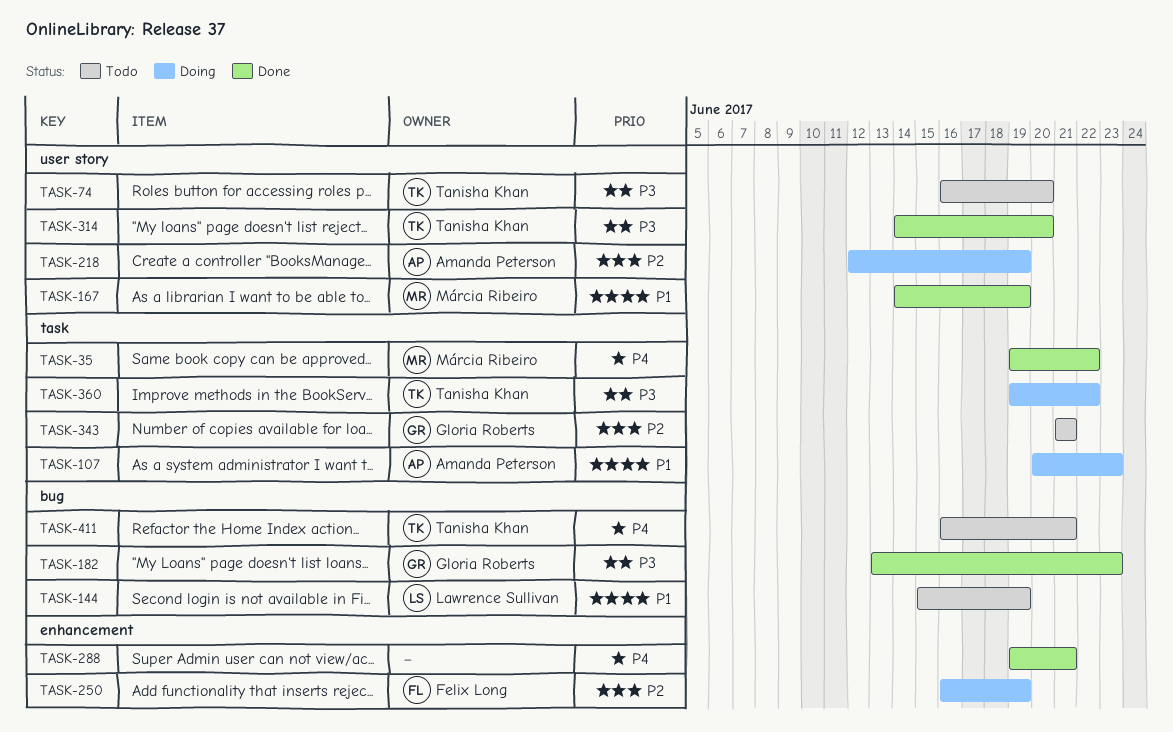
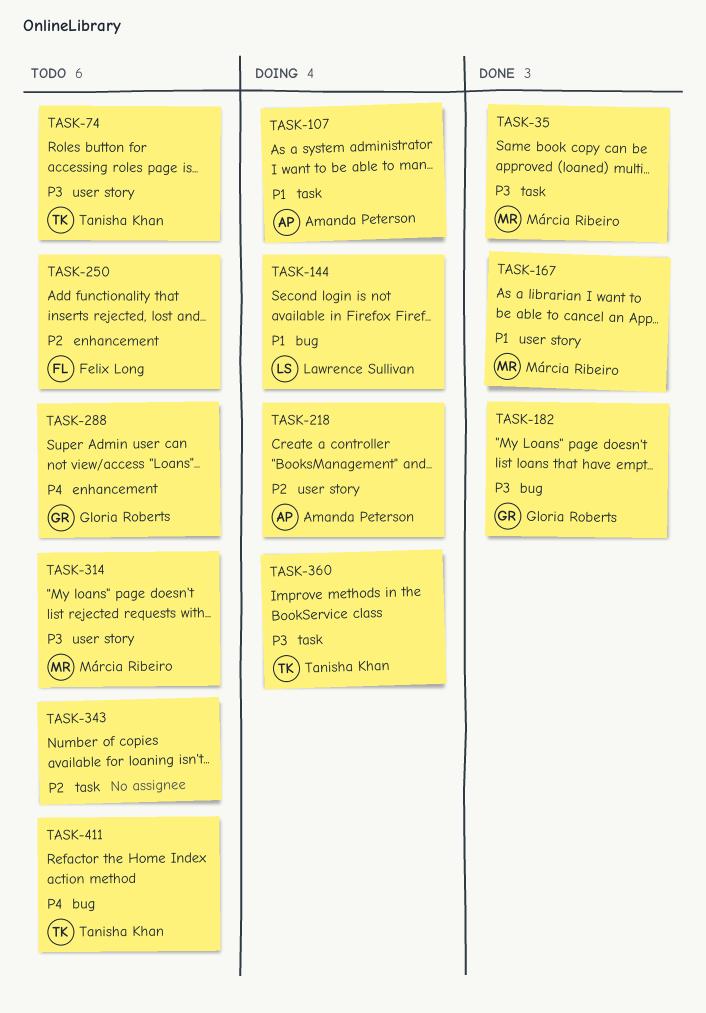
TASK-35, priority: P4 -> P3
TASK-144, status: Todo -> Doing
TASK-250, status: Doing -> Todo
TASK-288, status: Done -> Todo
TASK-288, owner: none -> Gloria Roberts
TASK-314, status: Done -> Todo
TASK-314, owner: Tanisha Khan -> Márcia Ribeiro
TASK-343, owner: Gloria Roberts -> none

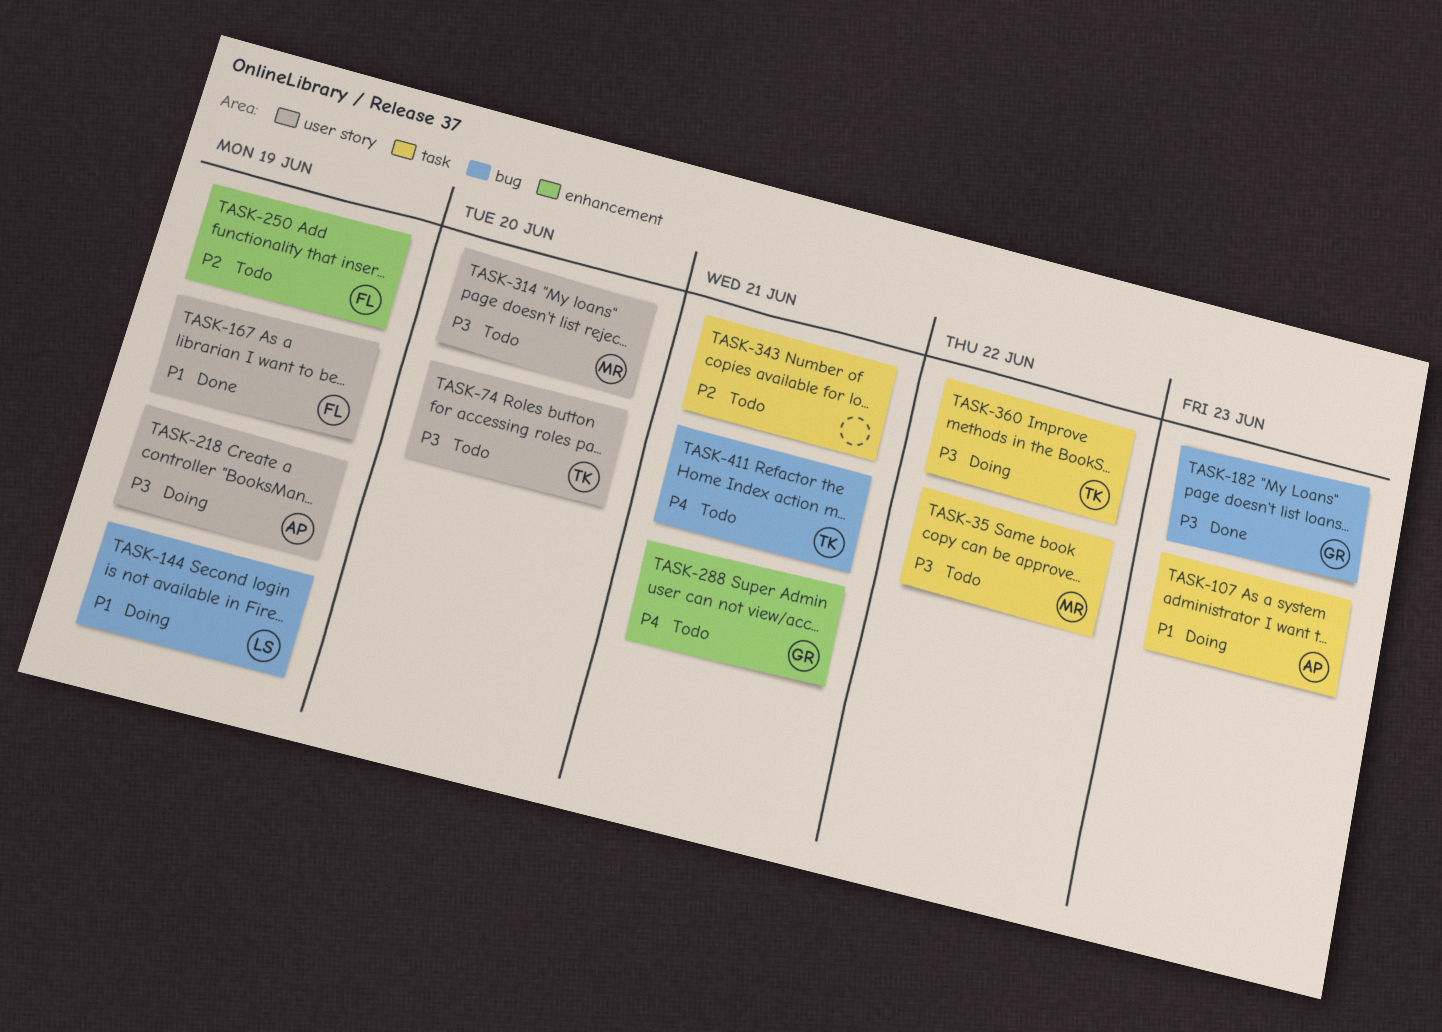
TASK-35, status: Done -> Todo
TASK-167, owner: Márcia Ribeiro -> Felix Long
TASK-218, priority: P2 -> P3

